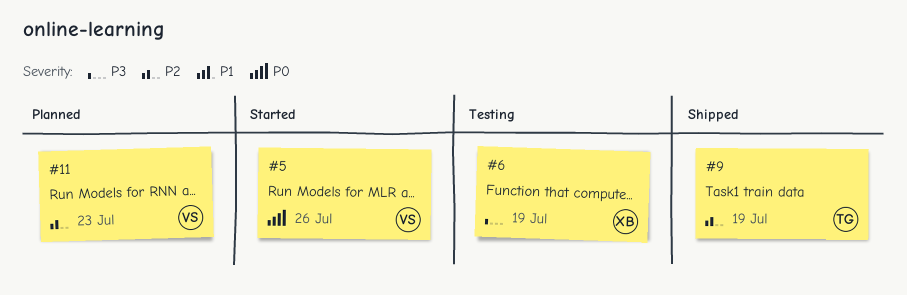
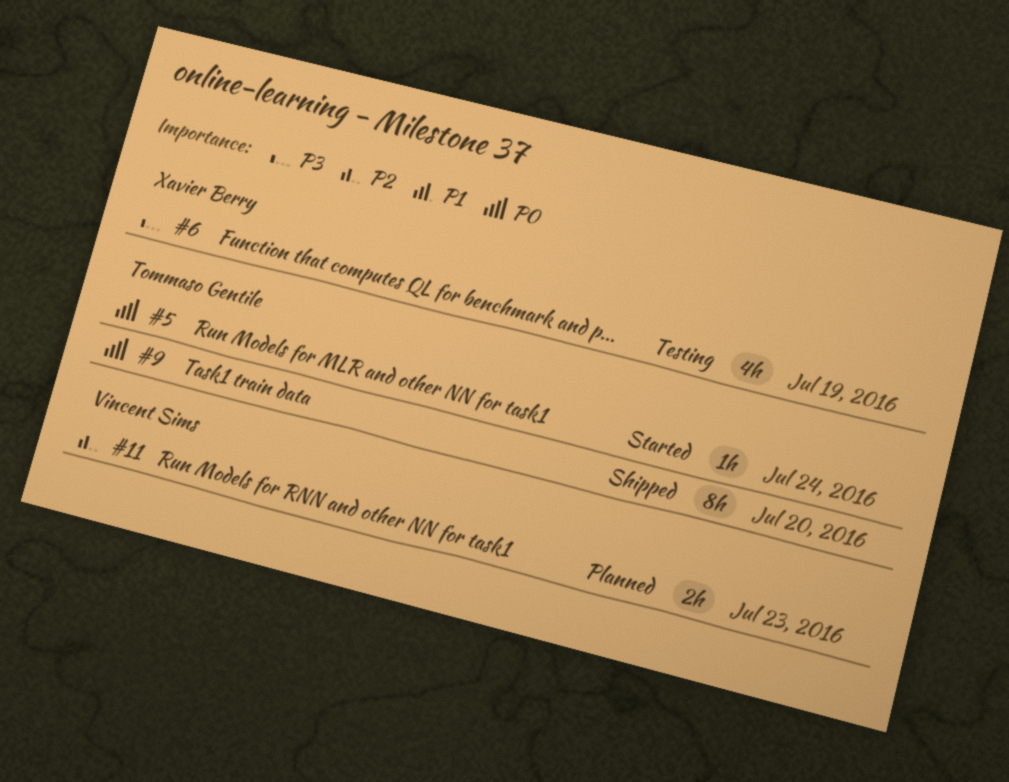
#5, owner: Vincent Sims -> Tommaso Gentile
#5, due: Jul 26 -> Jul 24
#9, priority: P2 -> P0
#9, due: Jul 19 -> Jul 20

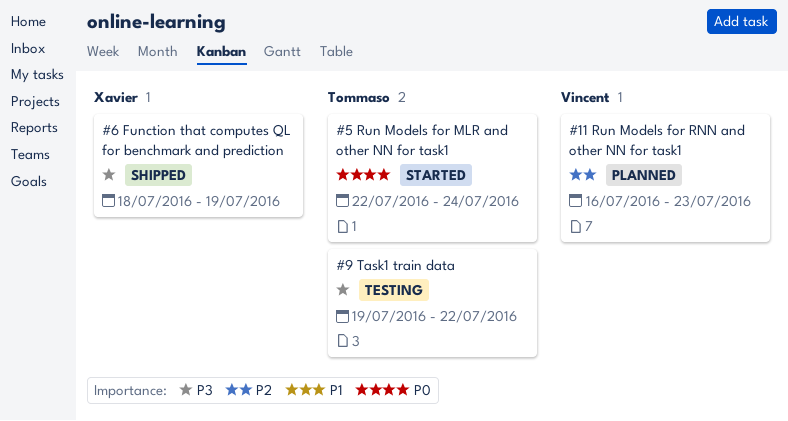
#6, status: Testing -> Shipped
#9, status: Shipped -> Testing
#9, priority: P0 -> P3
#9, due: Jul 20 -> Jul 22

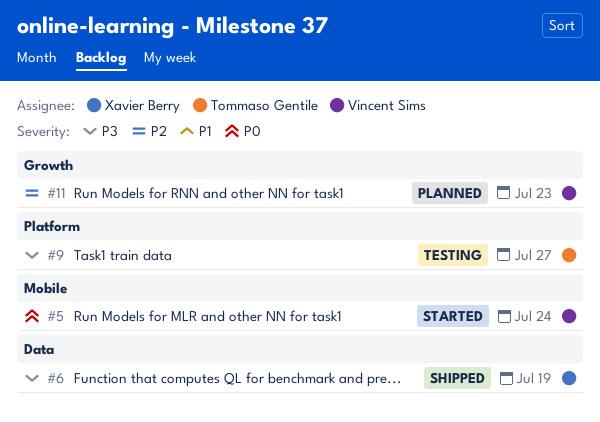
#5, owner: Tommaso Gentile -> Vincent Sims
#9, due: Jul 22 -> Jul 27

